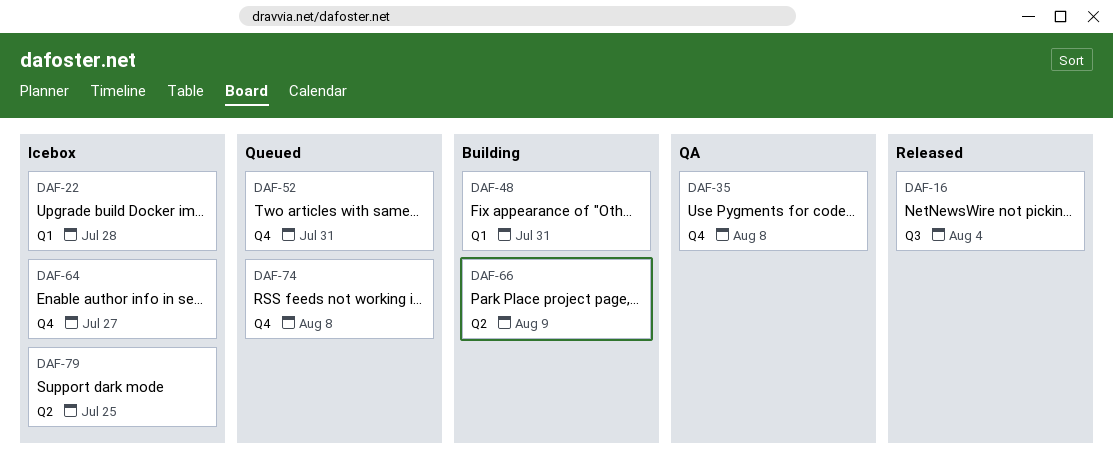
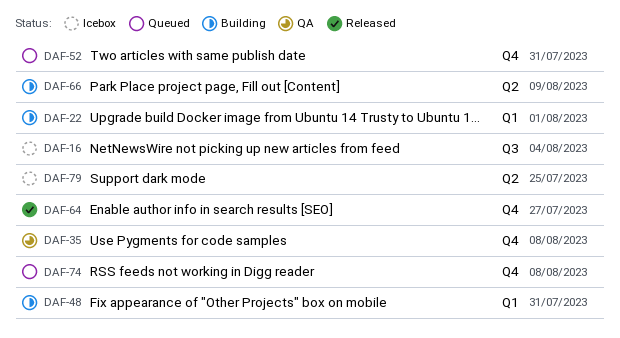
DAF-16, status: Released -> Icebox
DAF-22, status: Icebox -> Building
DAF-22, due: Jul 28 -> Aug 1
DAF-64, status: Icebox -> Released

